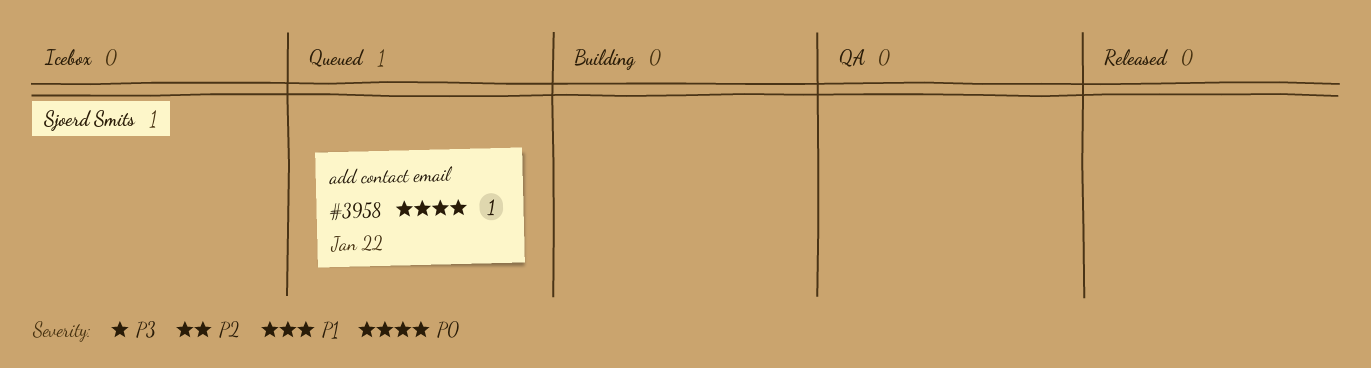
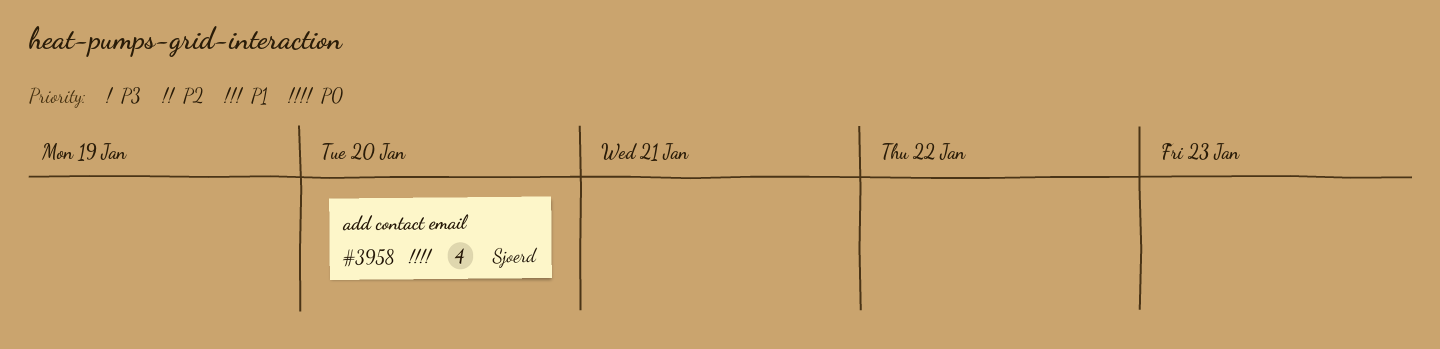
#3958, estimate: 1 -> 4
#3958, due: Jan 22 -> Jan 20

